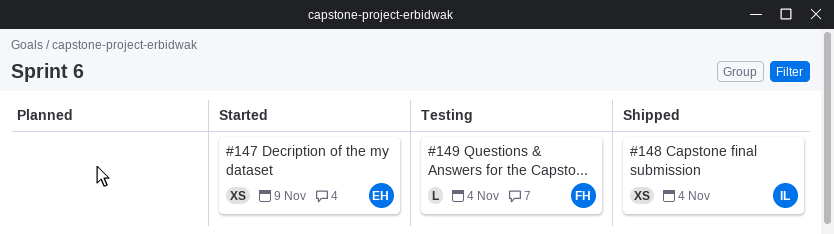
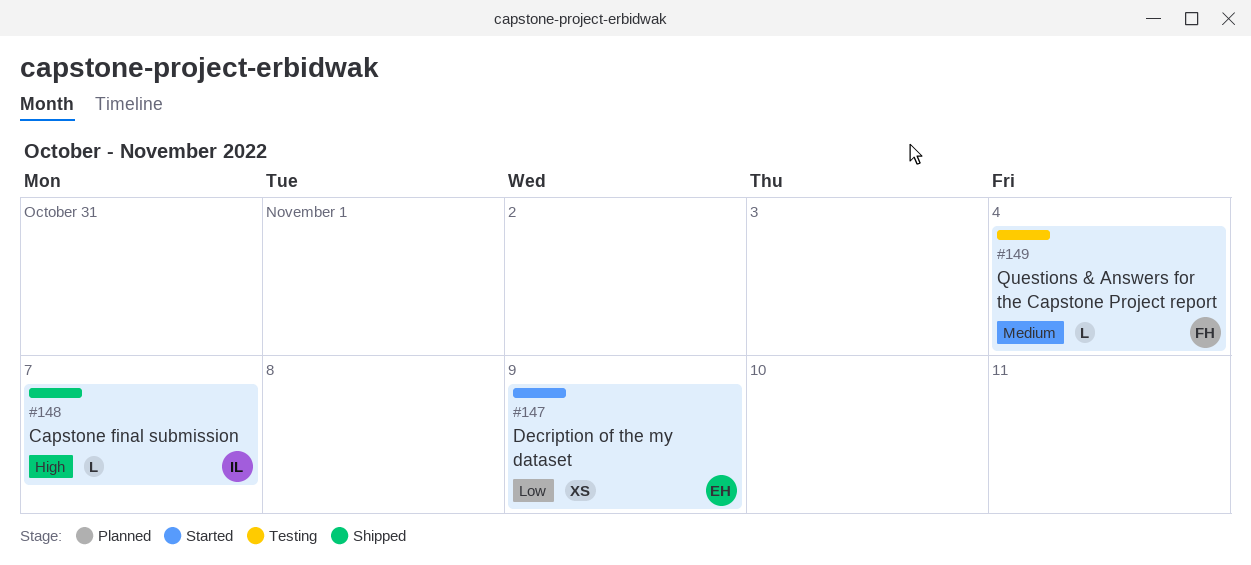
#148, estimate: XS -> L
#148, due: Nov 4 -> Nov 7

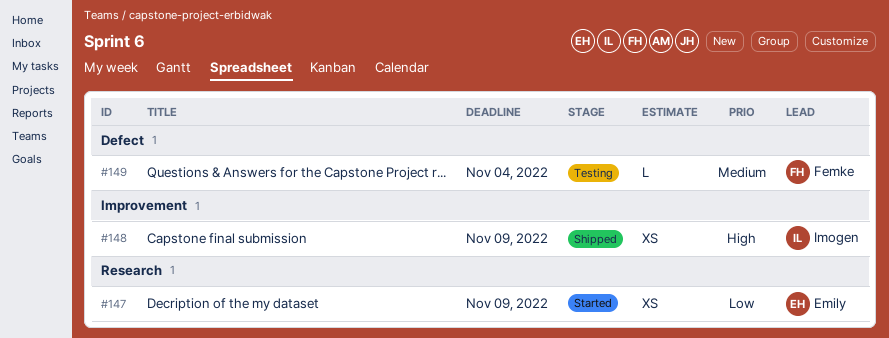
#148, estimate: L -> XS
#148, due: Nov 7 -> Nov 9

